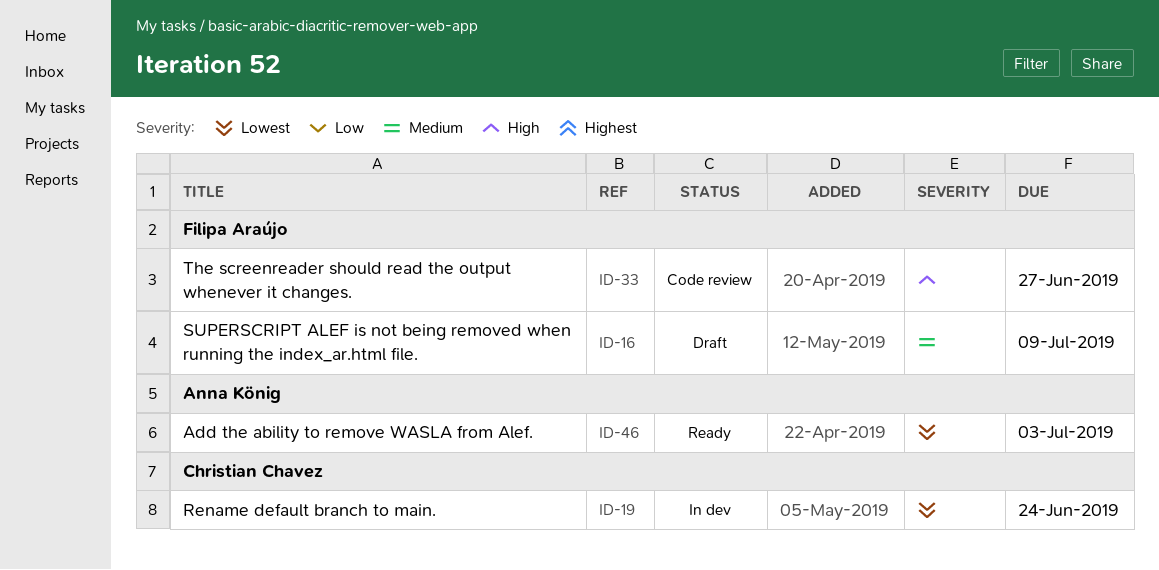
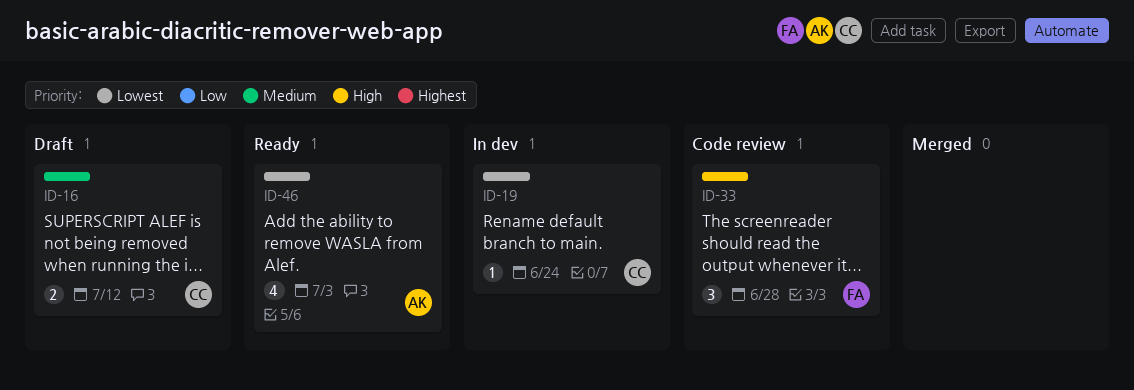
ID-16, owner: Filipa Araújo -> Christian Chavez
ID-16, due: Jul 9 -> Jul 12
ID-33, due: Jun 27 -> Jun 28

